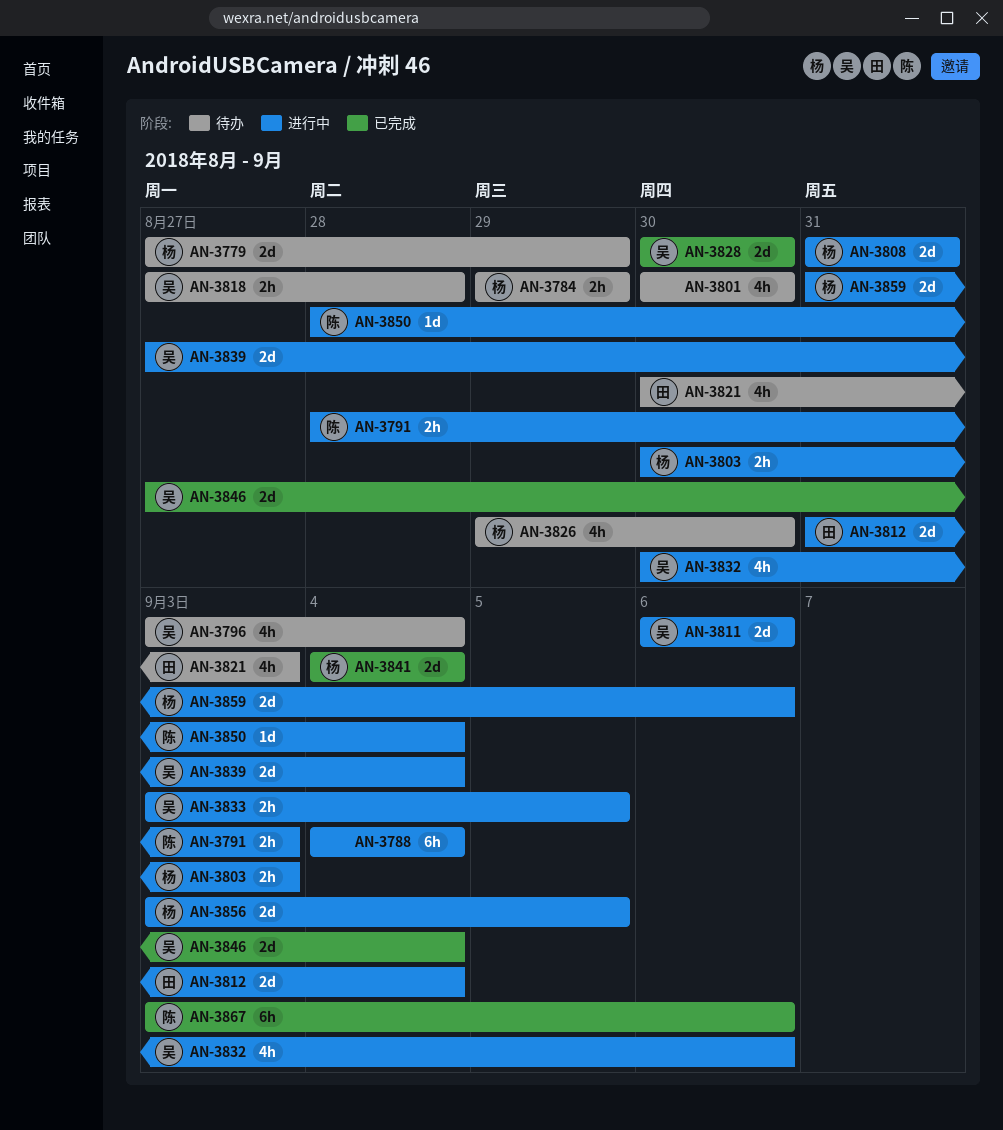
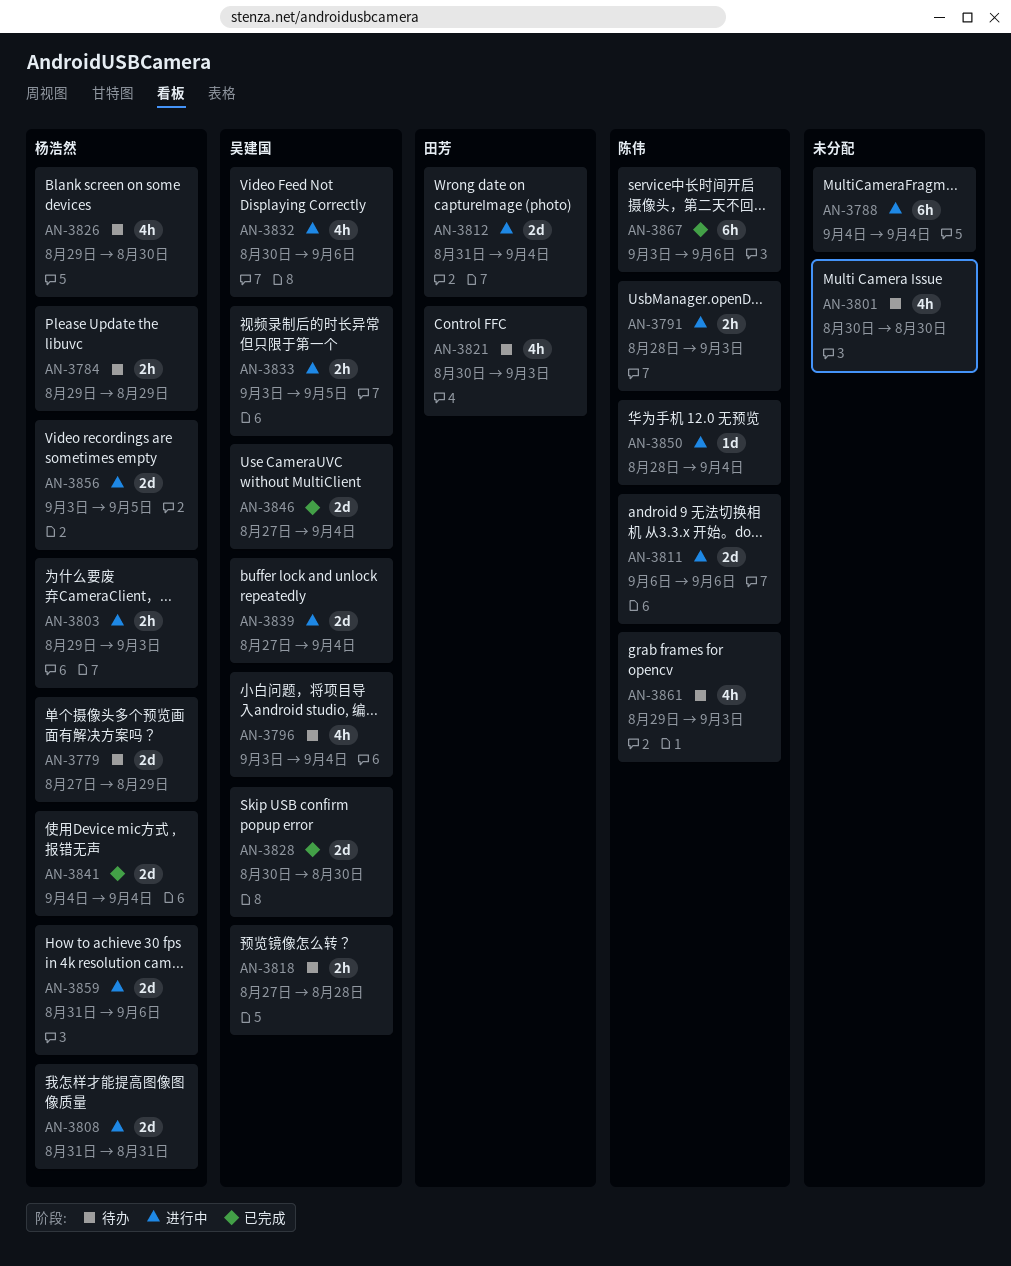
AN-3803, start: Aug 30 -> Aug 29
AN-3811, owner: 吴建国 -> 陈伟
AN-3861: none -> present

